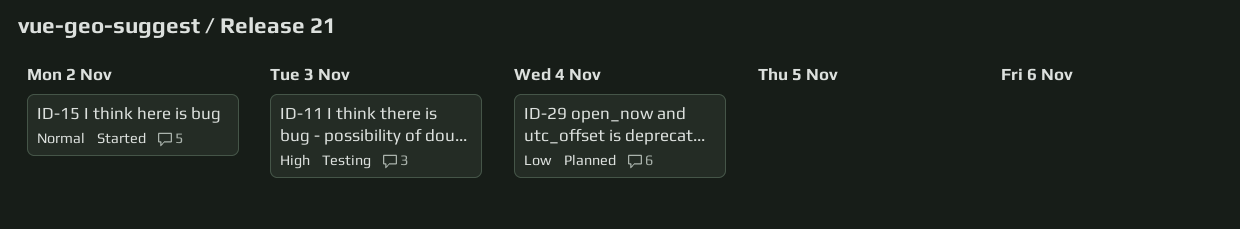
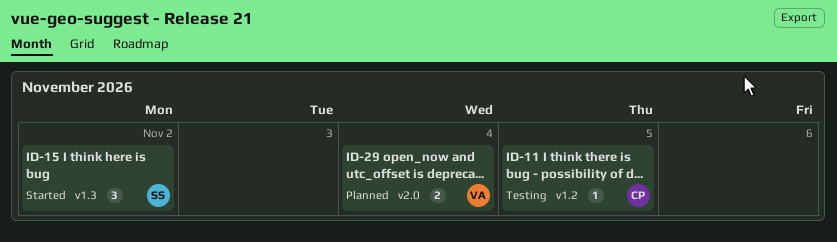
ID-11, due: Nov 3 -> Nov 5

